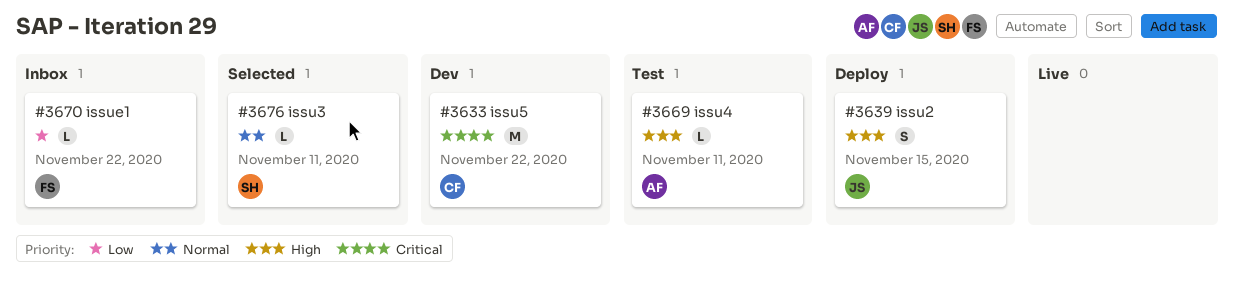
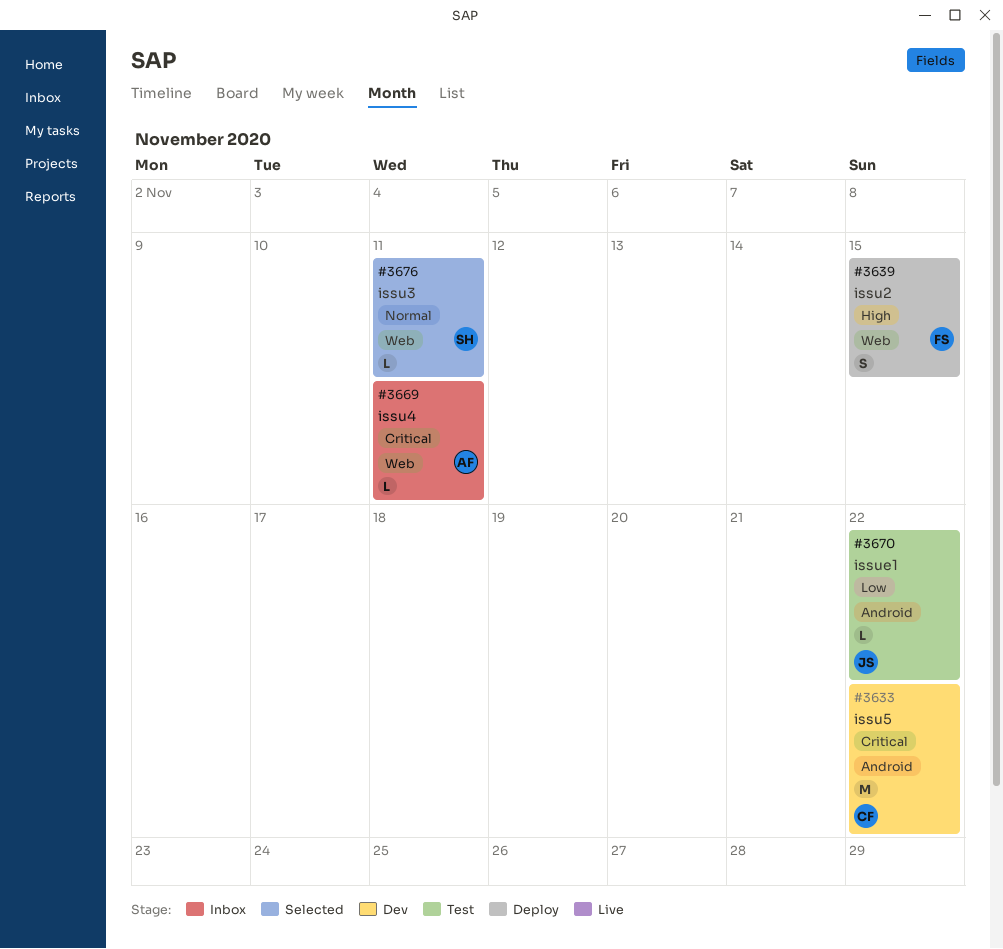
#3639, owner: JS -> FS
#3669, status: Test -> Inbox
#3669, priority: High -> Critical
#3670, status: Inbox -> Test
#3670, owner: FS -> JS

